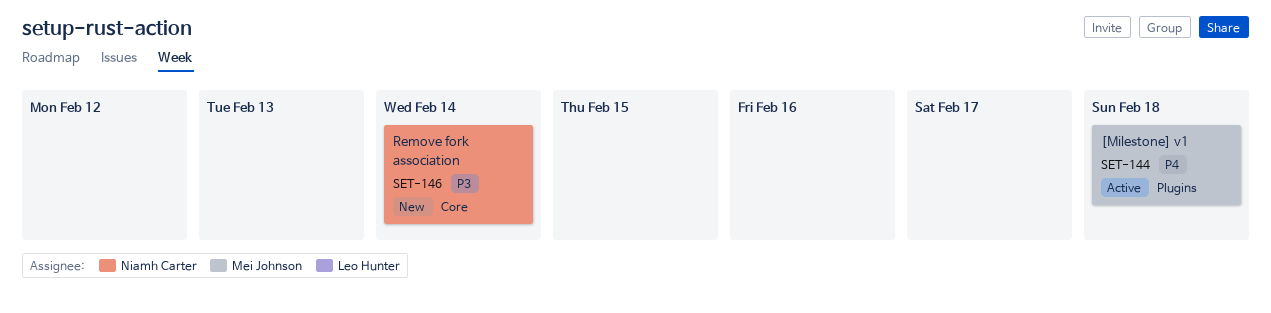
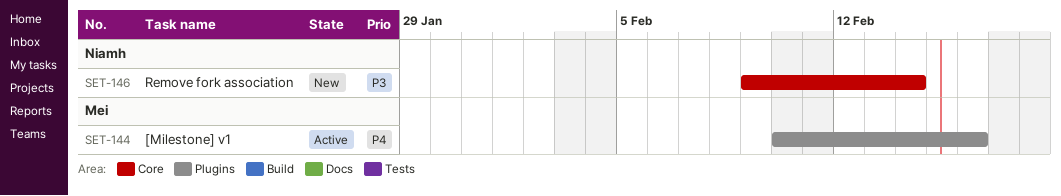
SET-144, due: Feb 18 -> Feb 16

